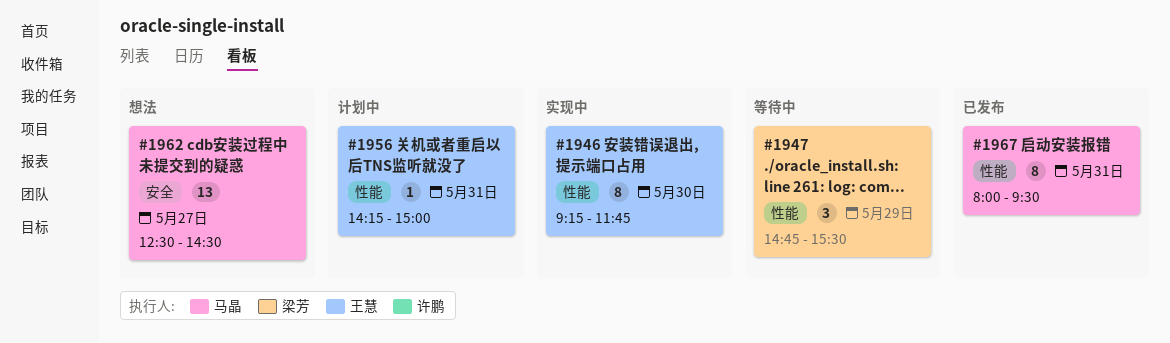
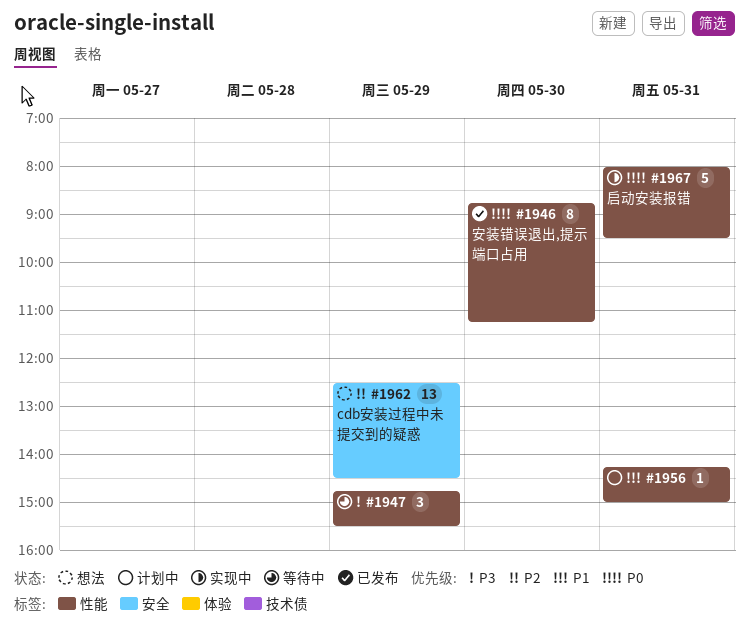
#1946, status: 实现中 -> 已发布
#1946, begins: 09:15 -> 08:45
#1946, ends: 11:45 -> 11:15
#1962, day: May 27 -> May 29
#1967, status: 已发布 -> 实现中
#1967, estimate: 8 -> 5

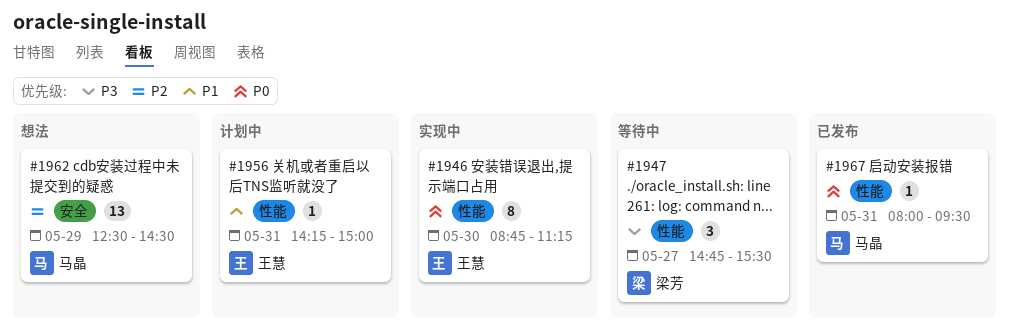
#1946, status: 已发布 -> 实现中
#1947, day: May 29 -> May 27
#1967, status: 实现中 -> 已发布
#1967, estimate: 5 -> 1

